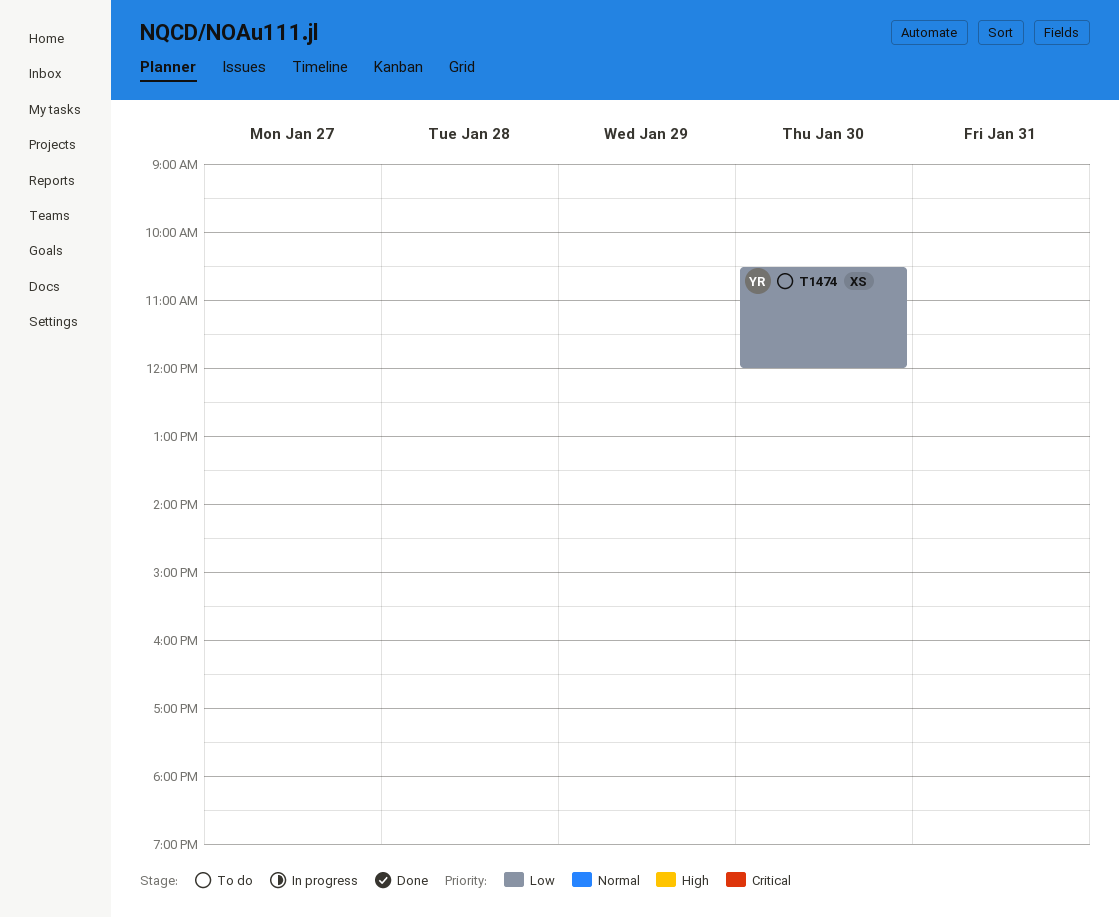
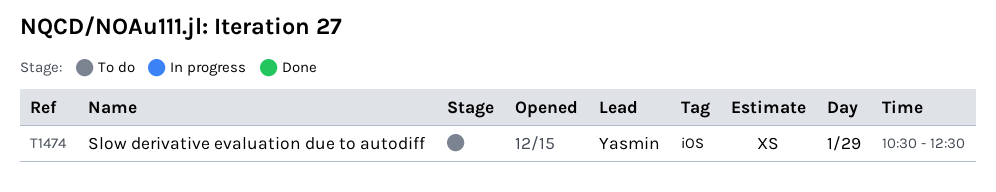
T1474, day: Jan 30 -> Jan 29
T1474, ends: 12:00 -> 12:30

